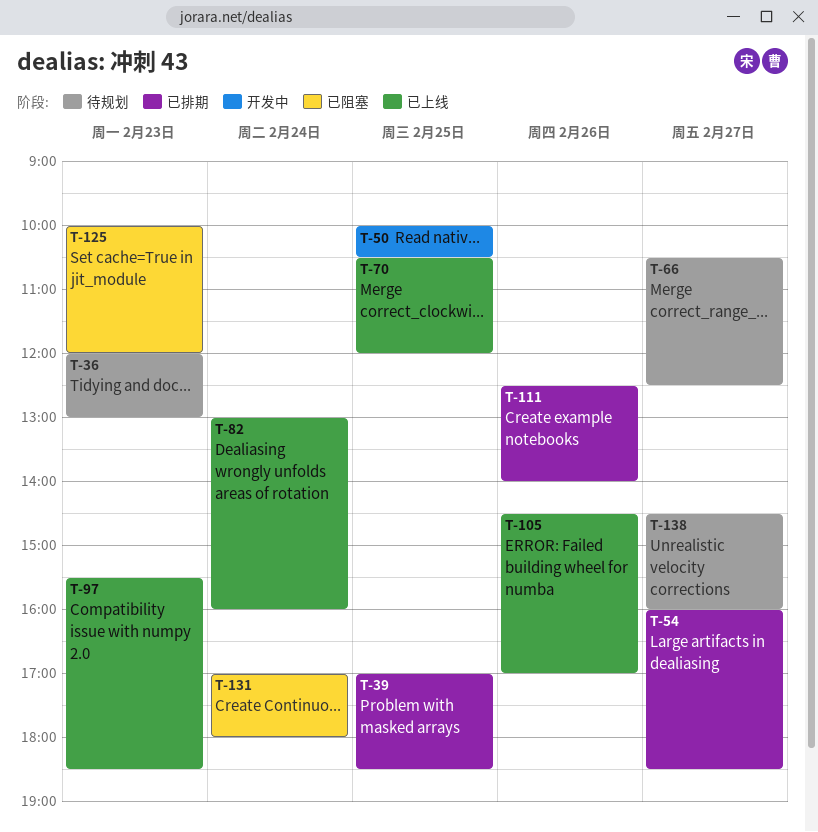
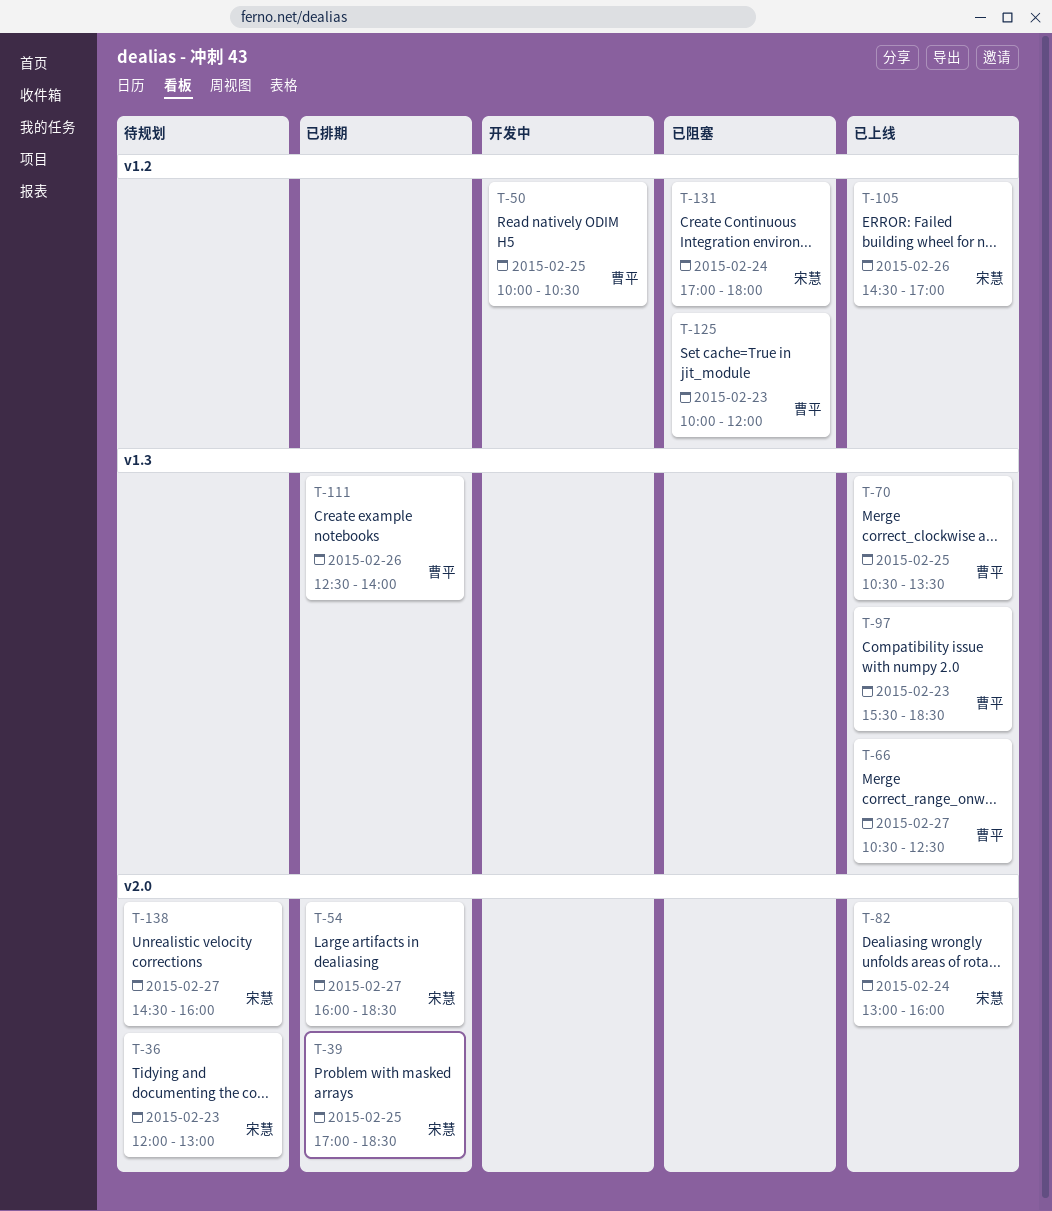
T-66, status: 待规划 -> 已上线
T-70, ends: 12:00 -> 13:30

